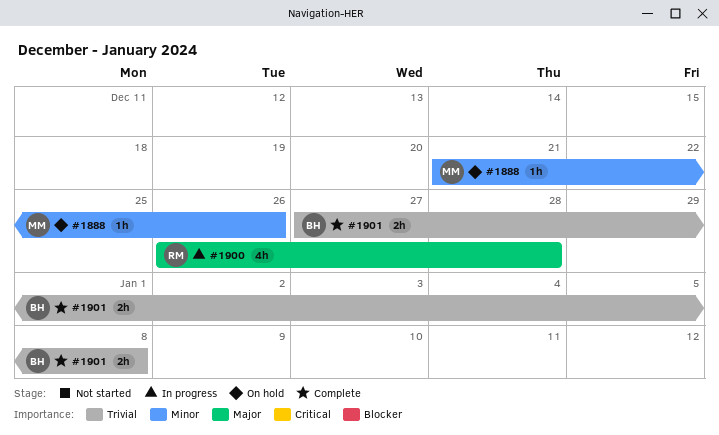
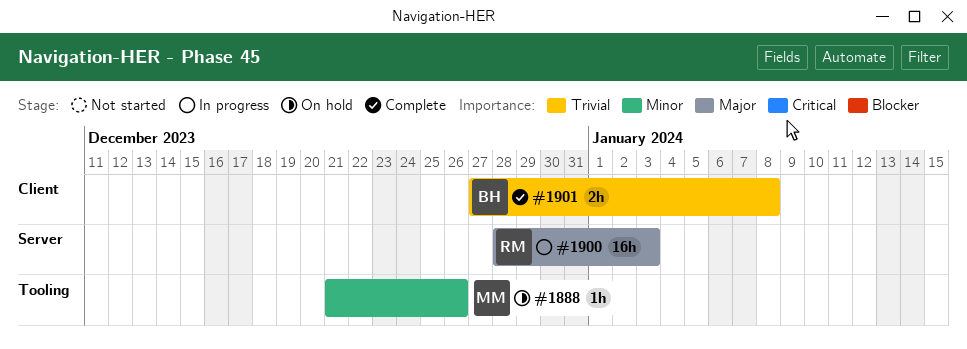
#1900, estimate: 4h -> 16h
#1900, start: Dec 26 -> Dec 28
#1900, due: Dec 28 -> Jan 3

